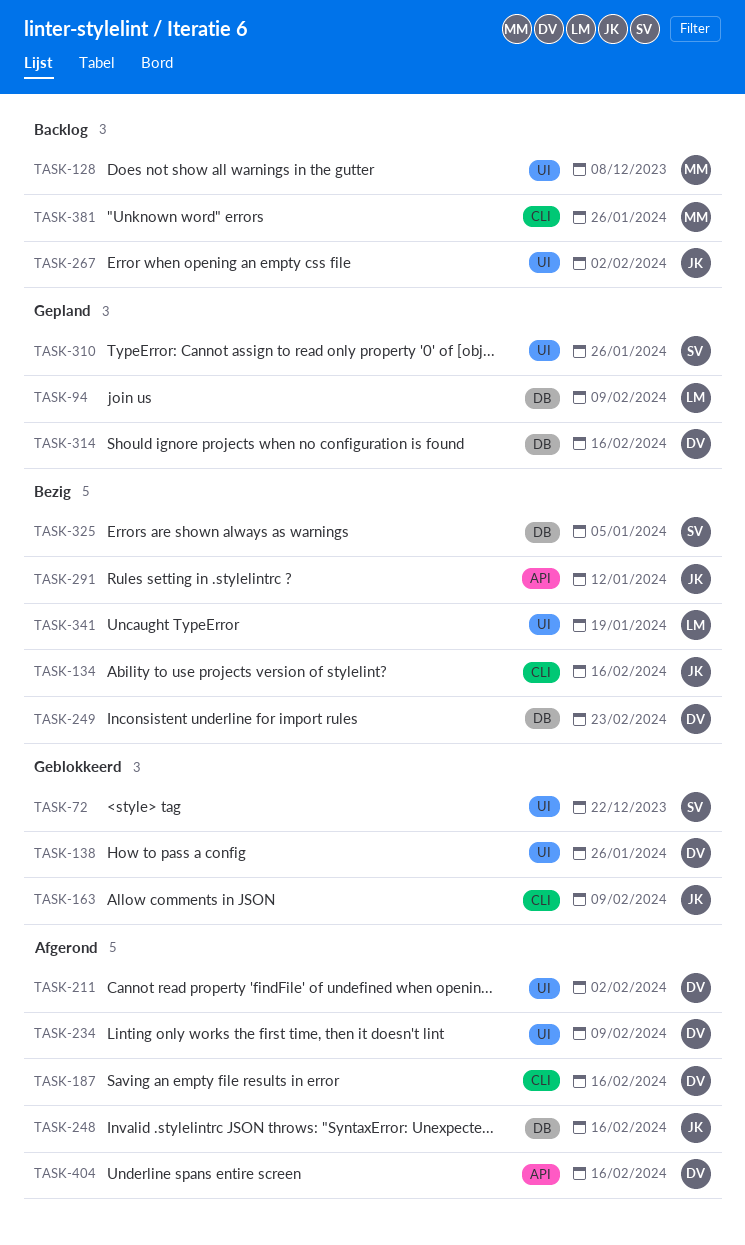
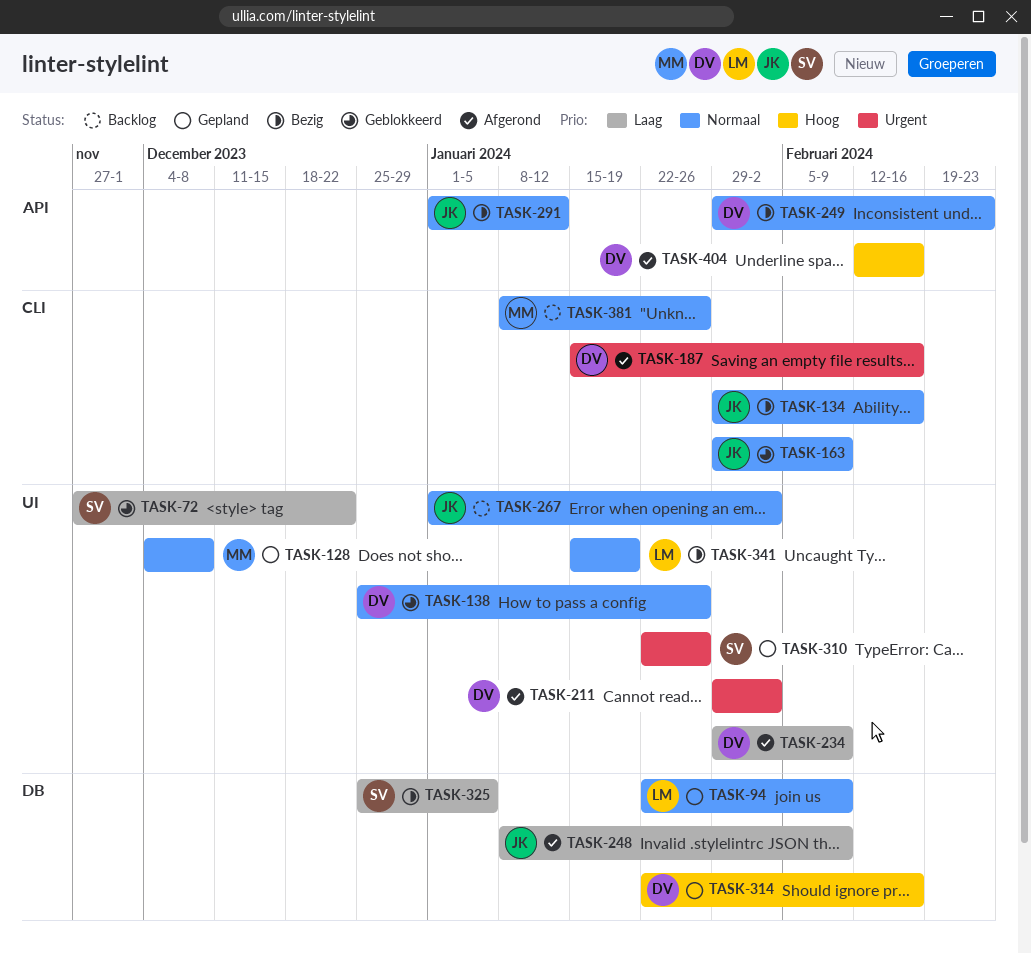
TASK-128, status: Backlog -> Gepland
TASK-248, due: Feb 16 -> Feb 9
TASK-249, label: DB -> API

